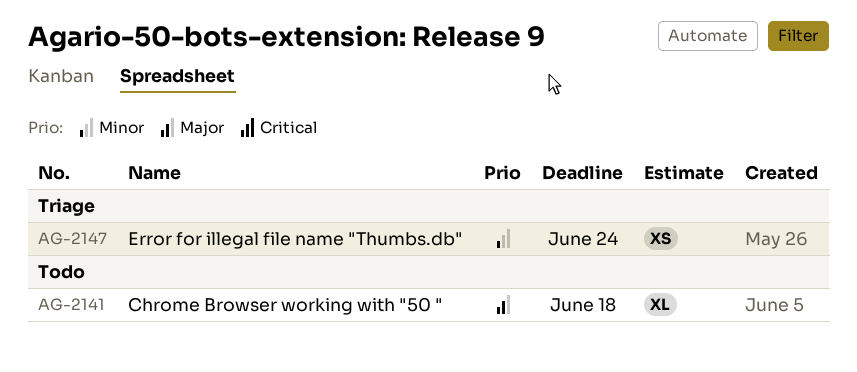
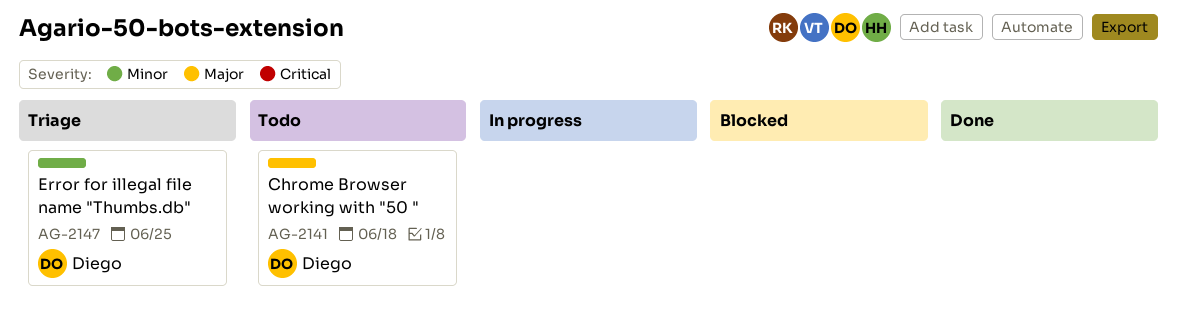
AG-2147, due: Jun 24 -> Jun 25

